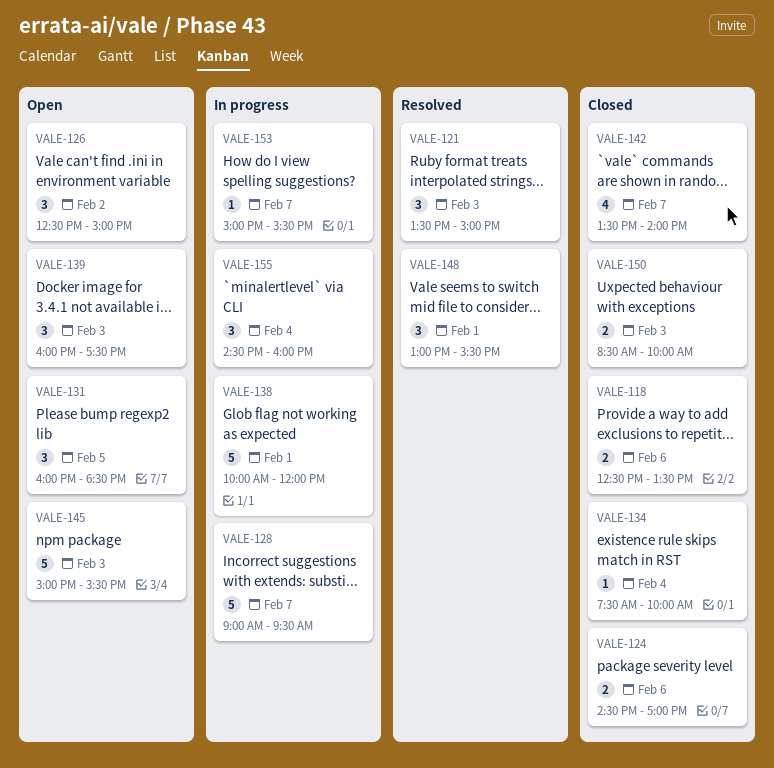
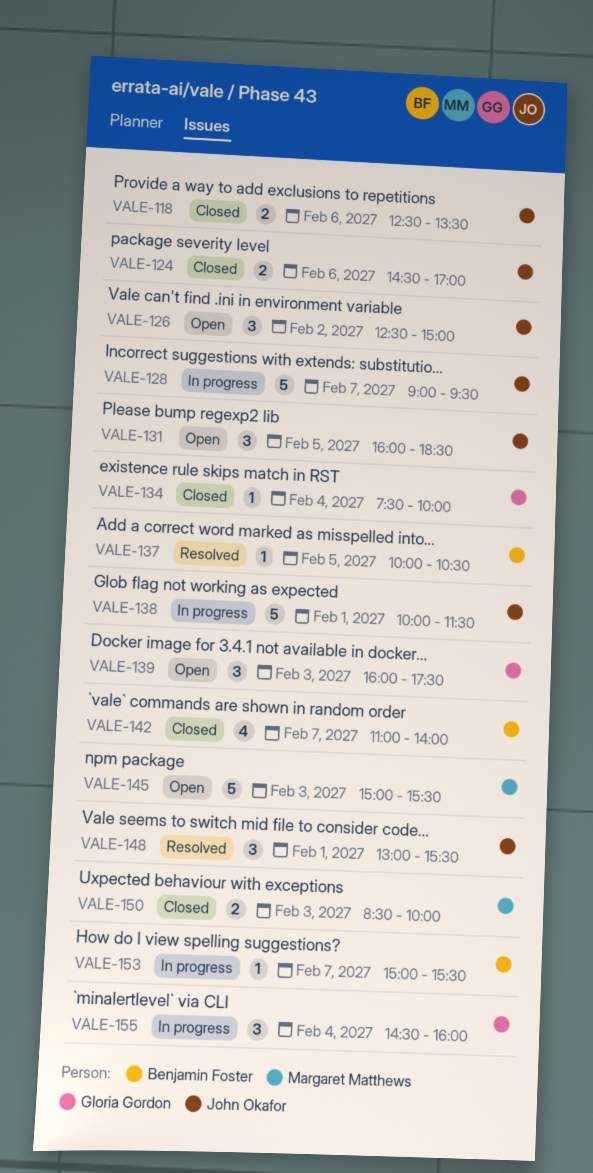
VALE-121: present -> none
VALE-137: none -> present
VALE-138, ends: 12:00 -> 11:30
VALE-142, begins: 13:30 -> 11:00

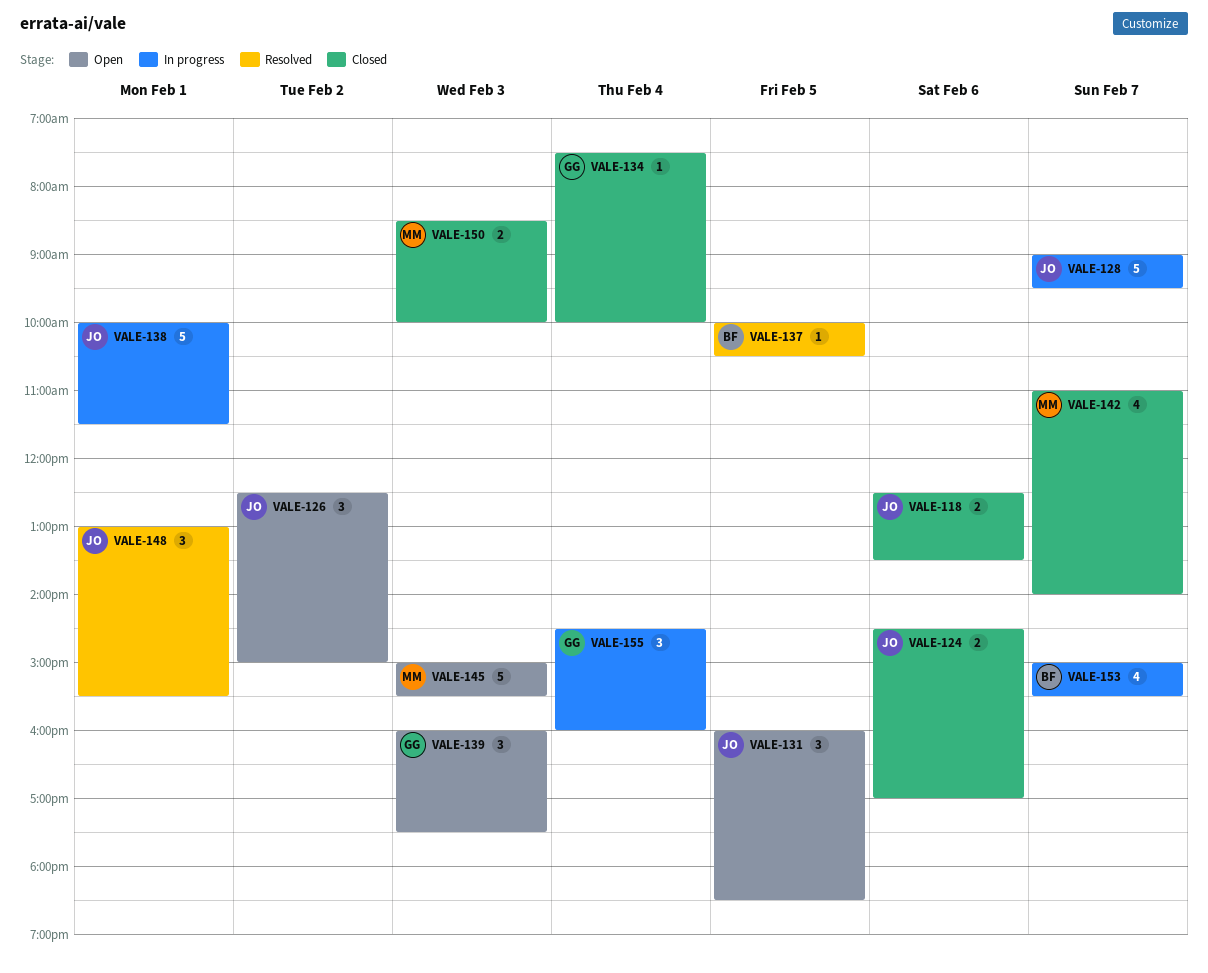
VALE-142, owner: Benjamin Foster -> Margaret Matthews
VALE-153, estimate: 1 -> 4

